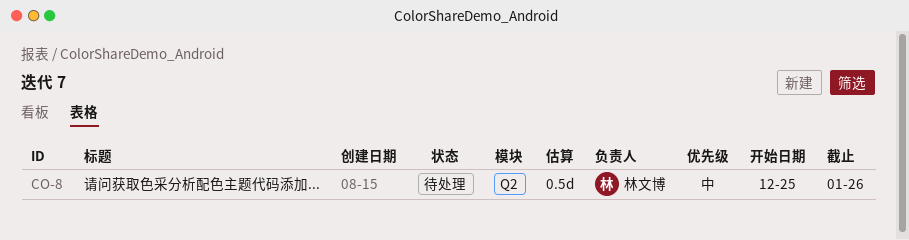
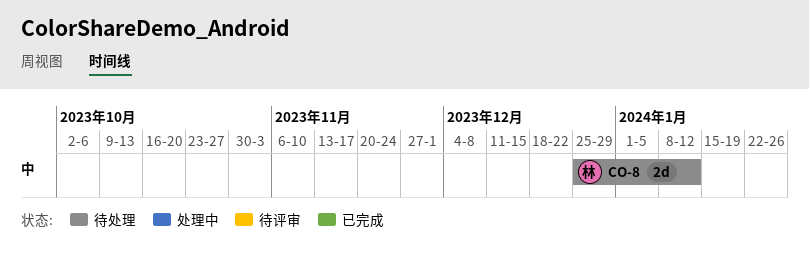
CO-8, estimate: 0.5d -> 2d
CO-8, due: Jan 26 -> Jan 12

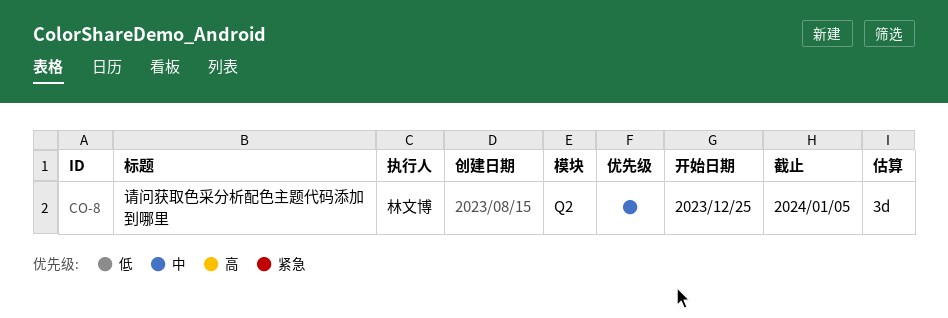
CO-8, estimate: 2d -> 3d
CO-8, due: Jan 12 -> Jan 5

